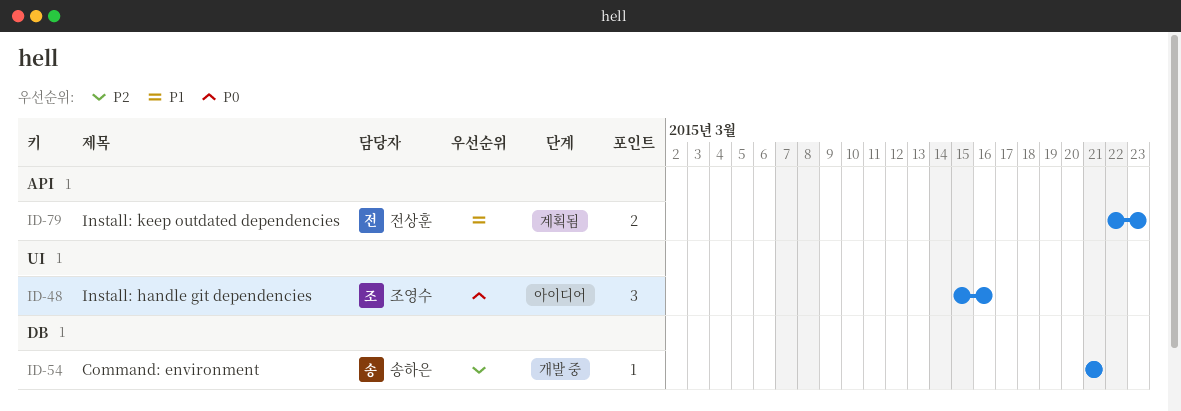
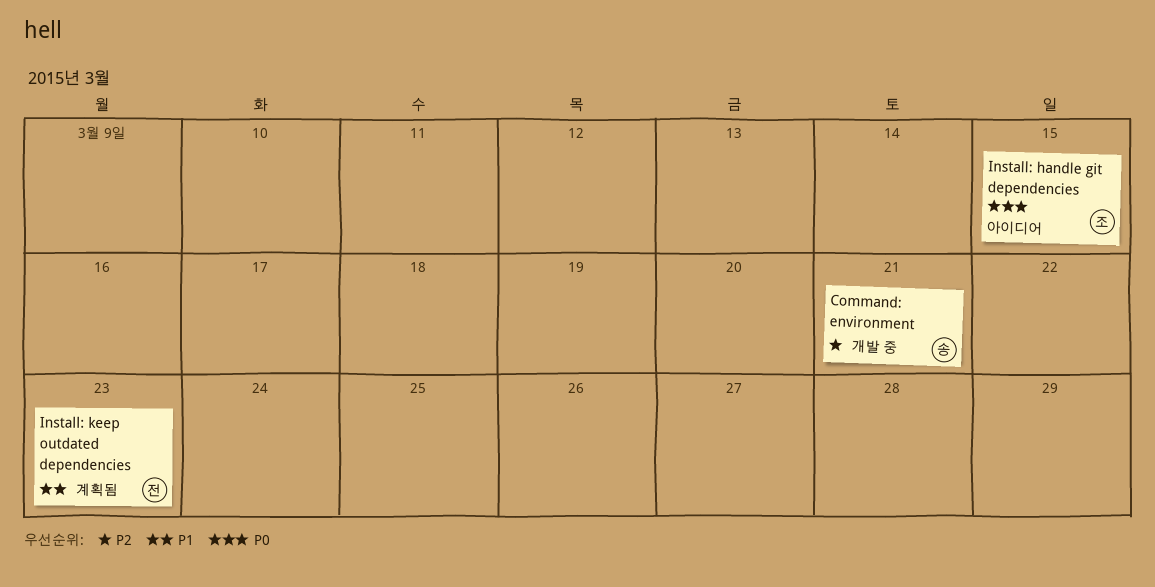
Install: handle git dependencies, due: Mar 16 -> Mar 15

